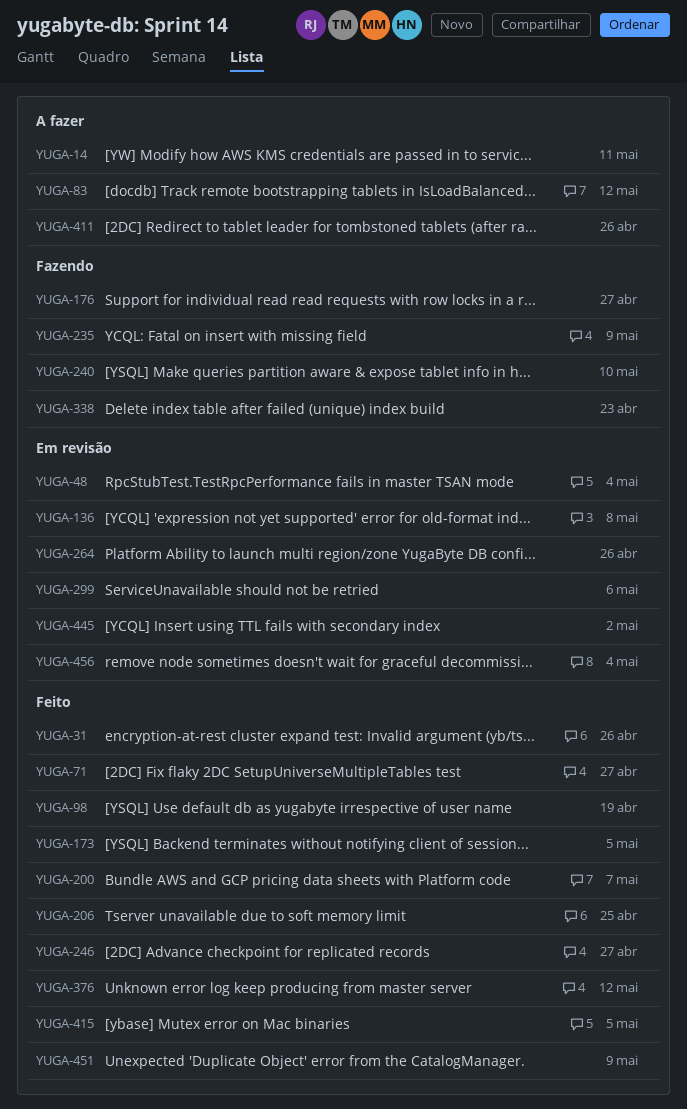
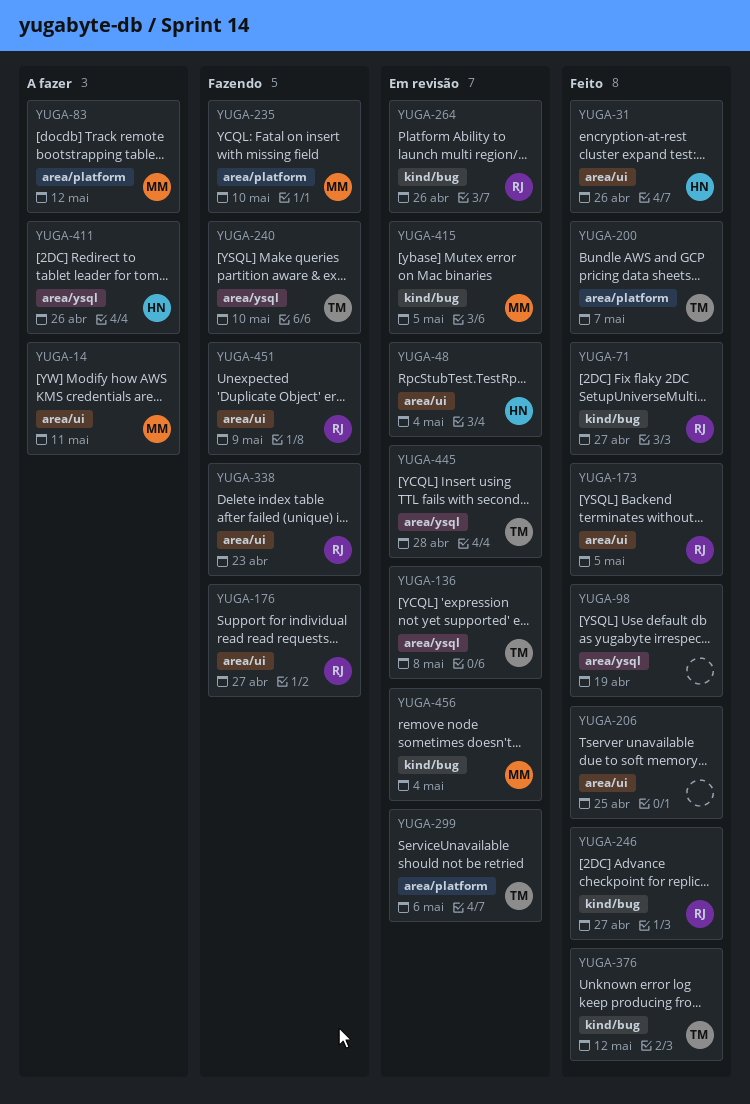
YUGA-235, due: May 9 -> May 10
YUGA-415, status: Feito -> Em revisão
YUGA-445, due: May 2 -> Apr 28
YUGA-451, status: Feito -> Fazendo

